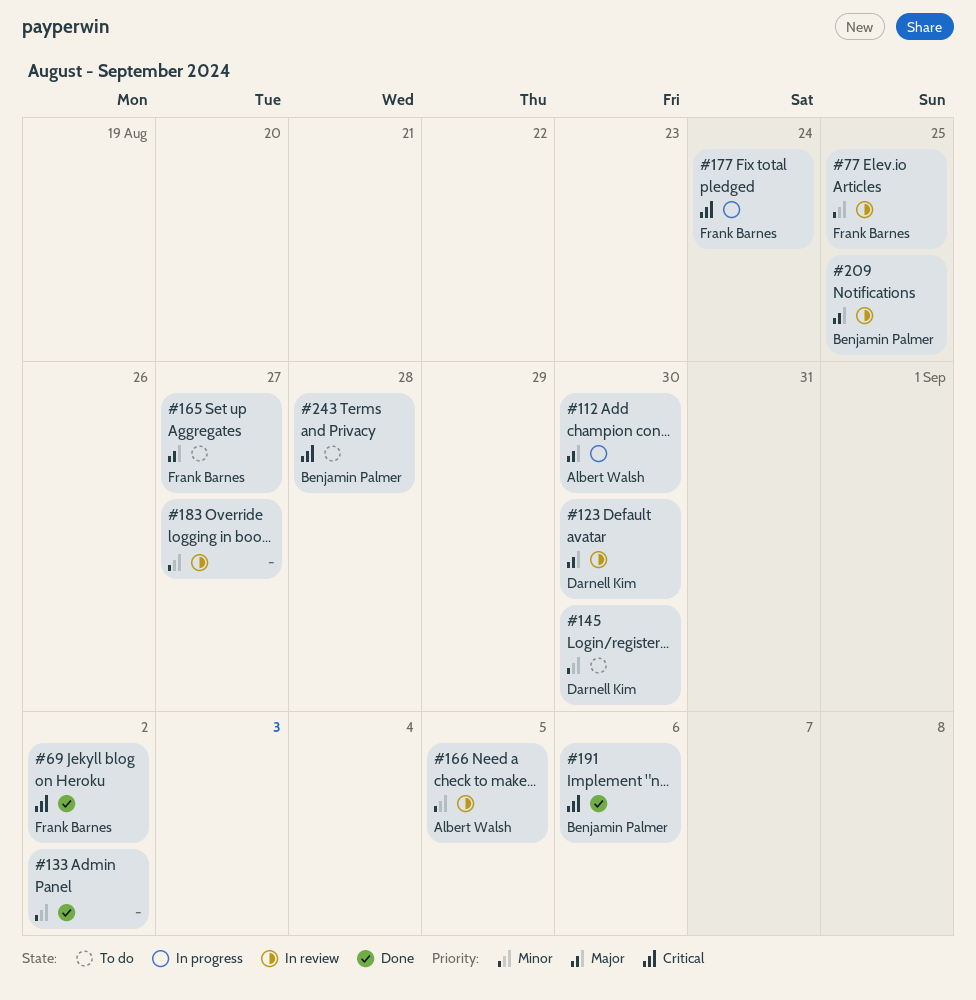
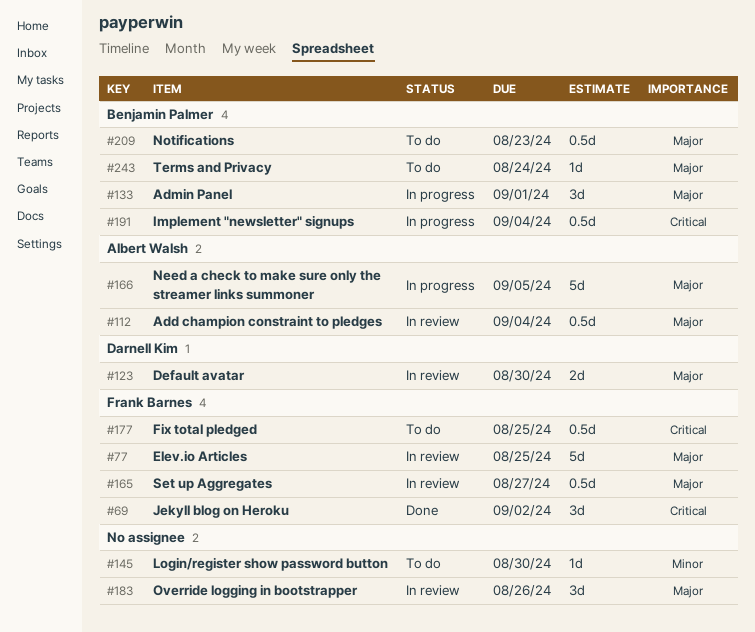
#77, priority: Minor -> Major
#112, status: In progress -> In review
#112, due: Aug 30 -> Sep 4
#133, status: Done -> In progress
#133, owner: none -> Benjamin Palmer
#133, priority: Minor -> Major
#133, due: Sep 2 -> Sep 1
#145, owner: Darnell Kim -> none
#165, status: To do -> In review
#166, status: In review -> In progress
#166, priority: Minor -> Major
#177, status: In progress -> To do
#177, due: Aug 24 -> Aug 25
#183, priority: Minor -> Major
#183, due: Aug 27 -> Aug 26
#191, status: Done -> In progress
#191, due: Sep 6 -> Sep 4
#209, status: In review -> To do
#209, due: Aug 25 -> Aug 23
#243, priority: Critical -> Major
#243, due: Aug 28 -> Aug 24

